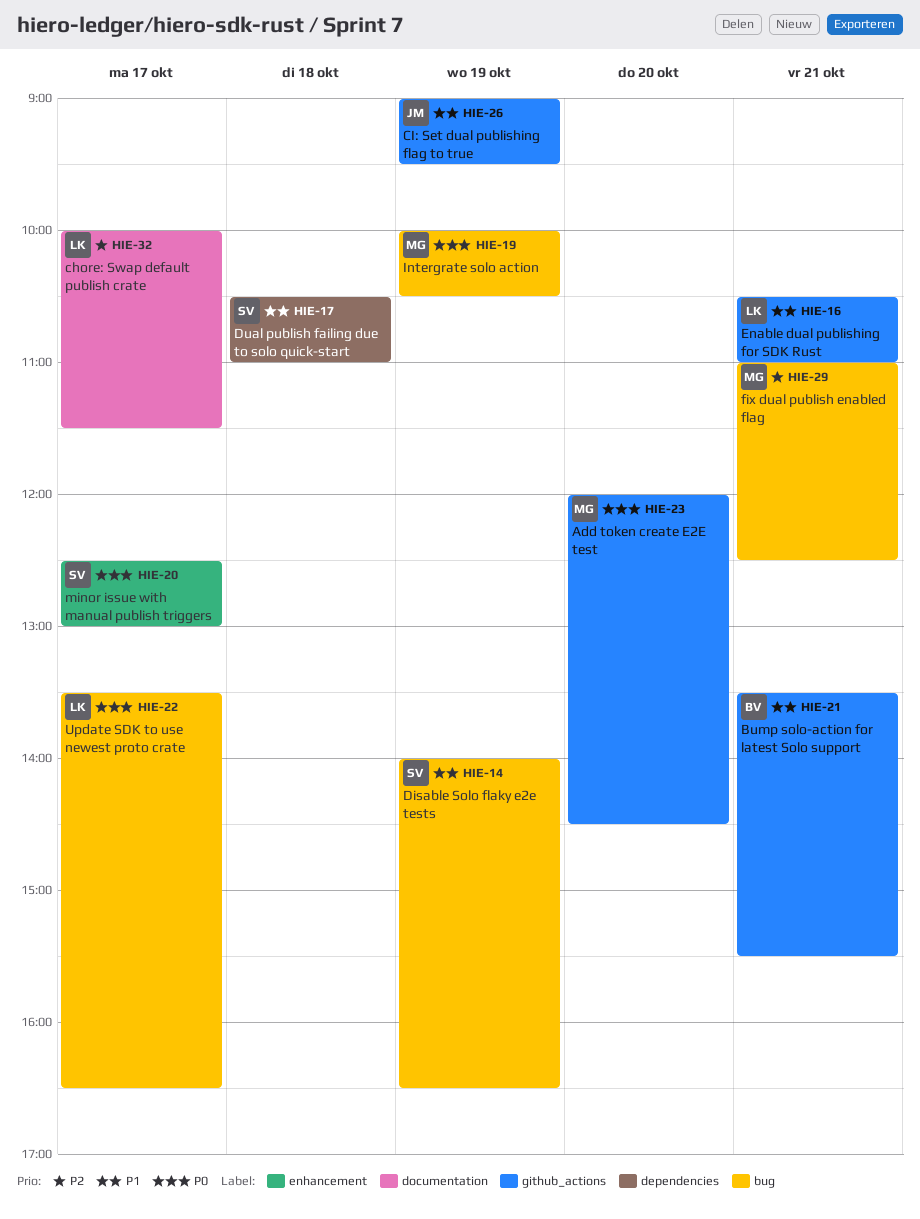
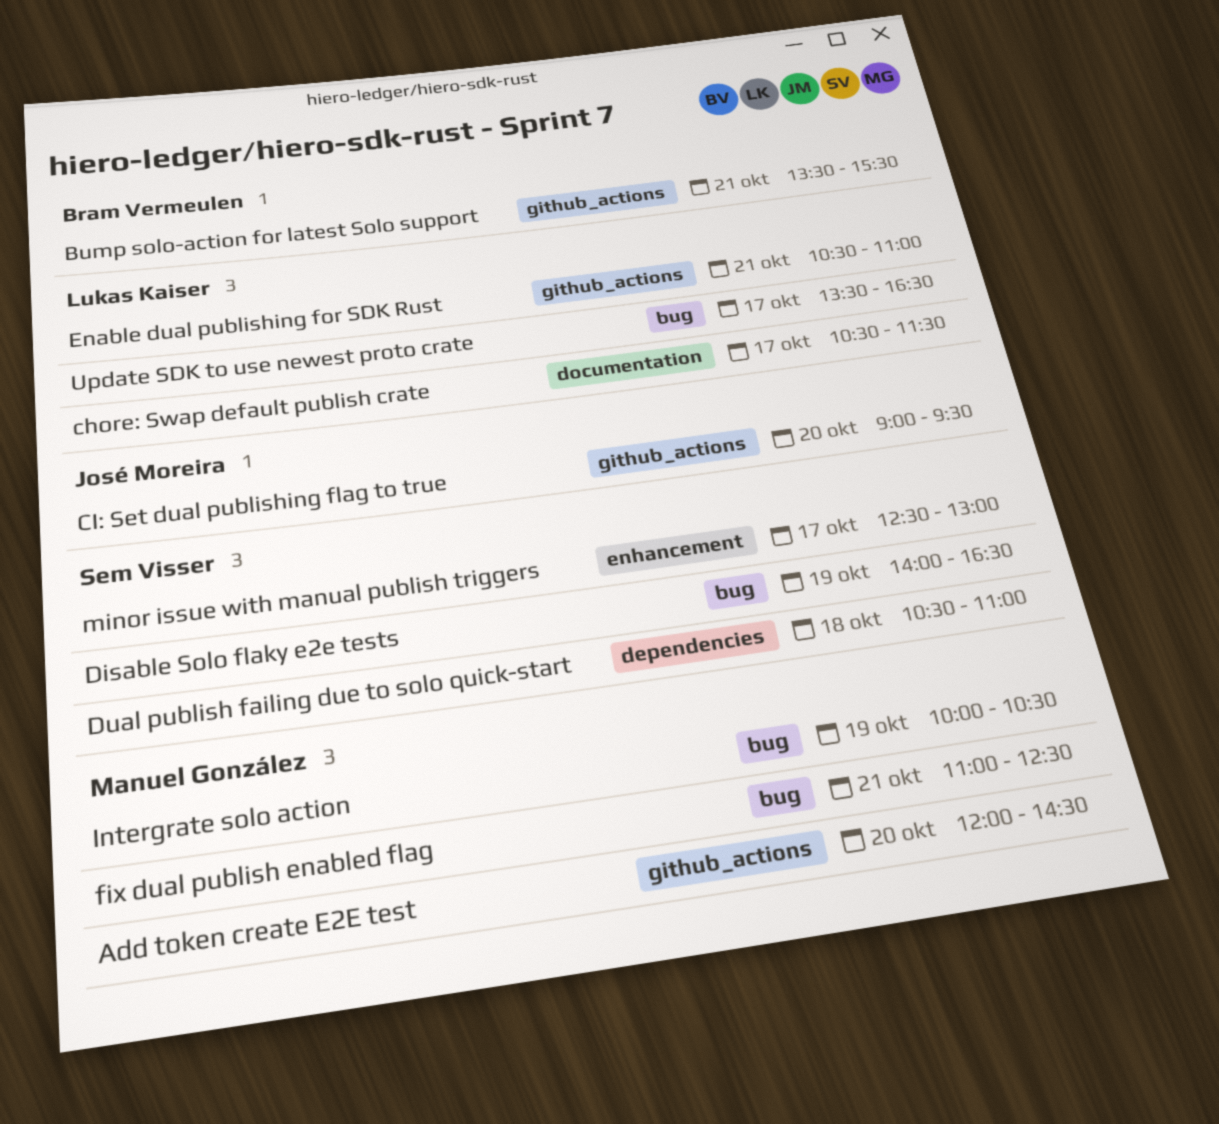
chore: Swap default publish crate, begins: 10:00 -> 10:30
CI: Set dual publishing flag to true, day: Oct 19 -> Oct 20

